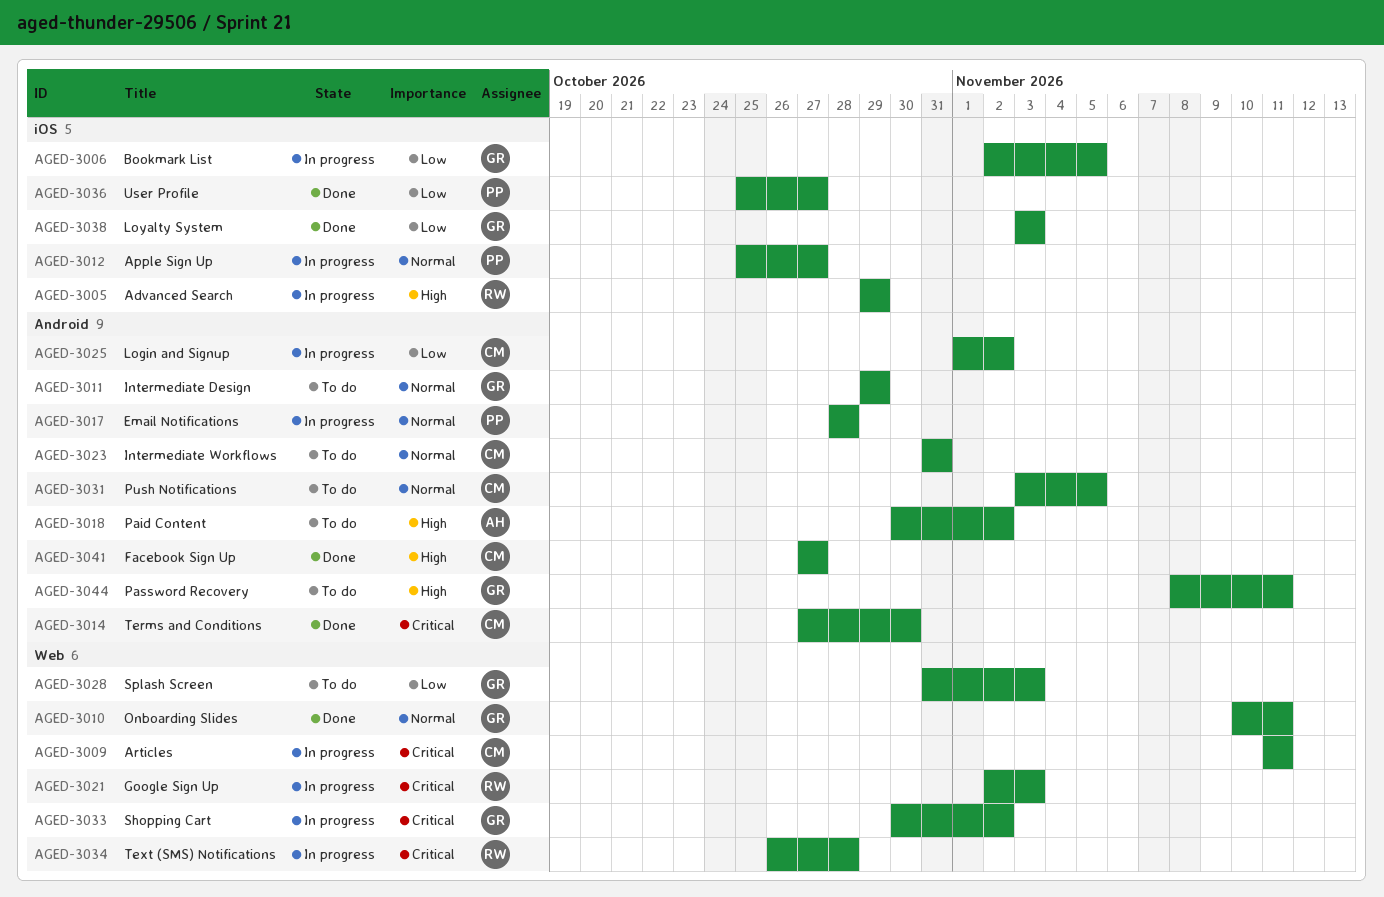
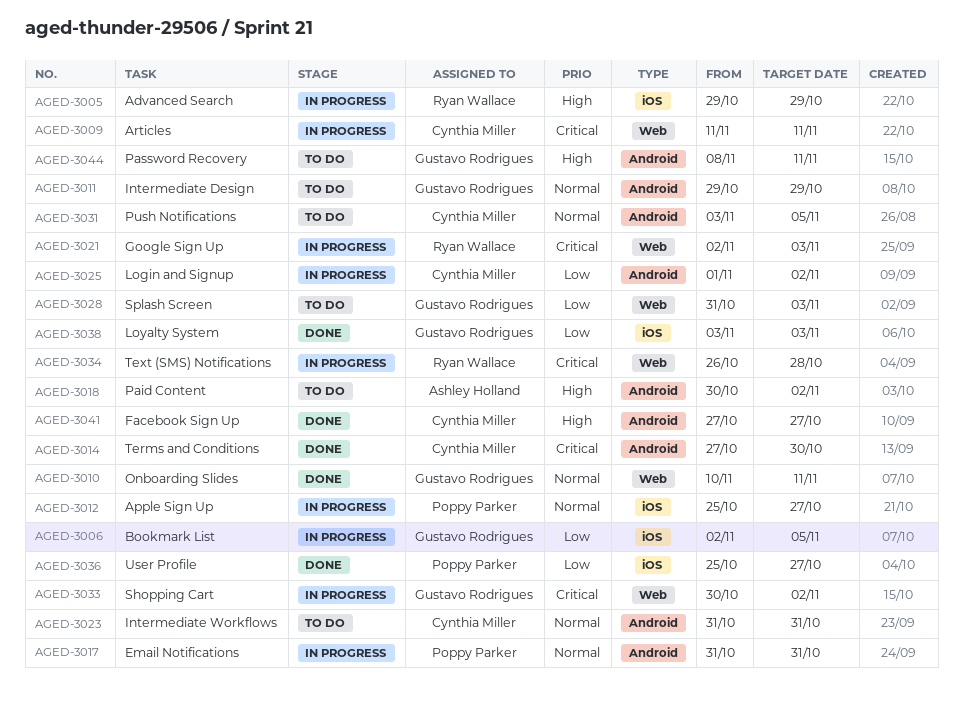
AGED-3017, start: Oct 28 -> Oct 31
AGED-3017, due: Oct 28 -> Oct 31

